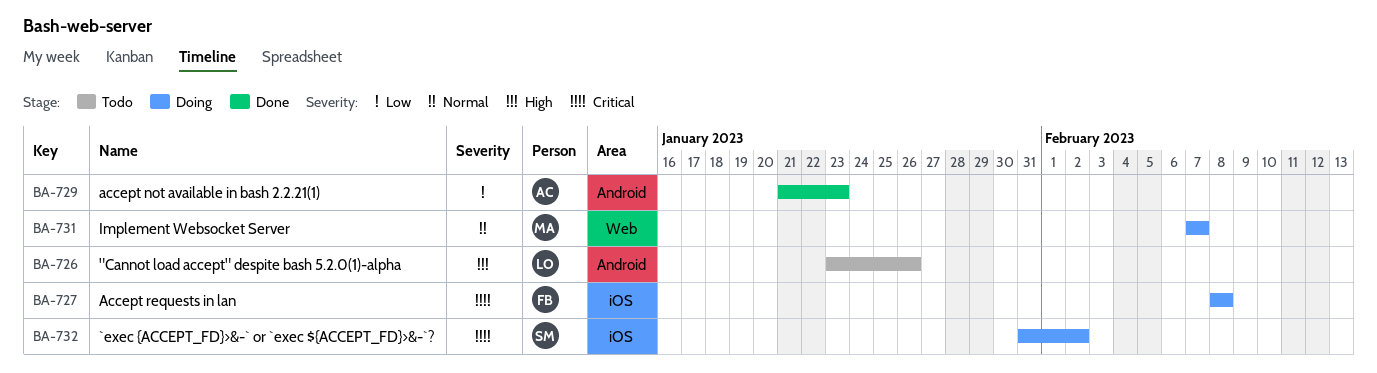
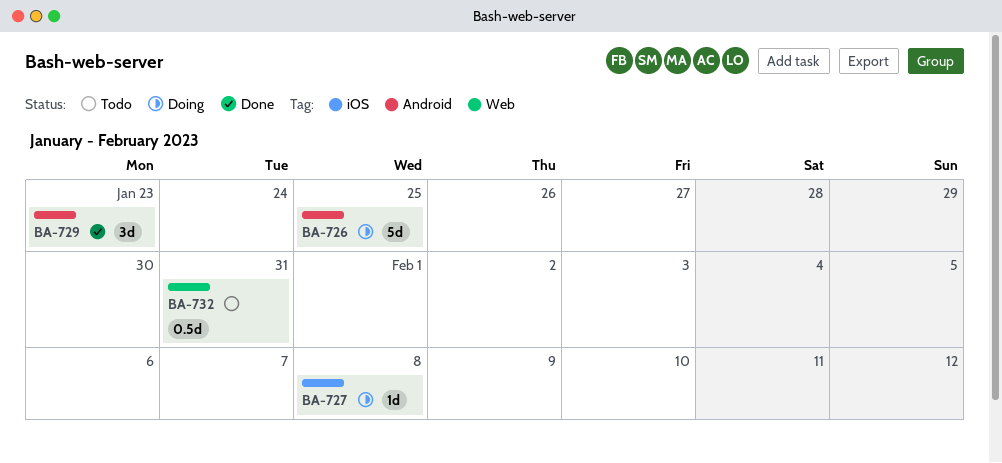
BA-726, status: Todo -> Doing
BA-726, due: Jan 26 -> Jan 25
BA-731: present -> none
BA-732, status: Doing -> Todo
BA-732, label: iOS -> Web
BA-732, due: Feb 2 -> Jan 31

